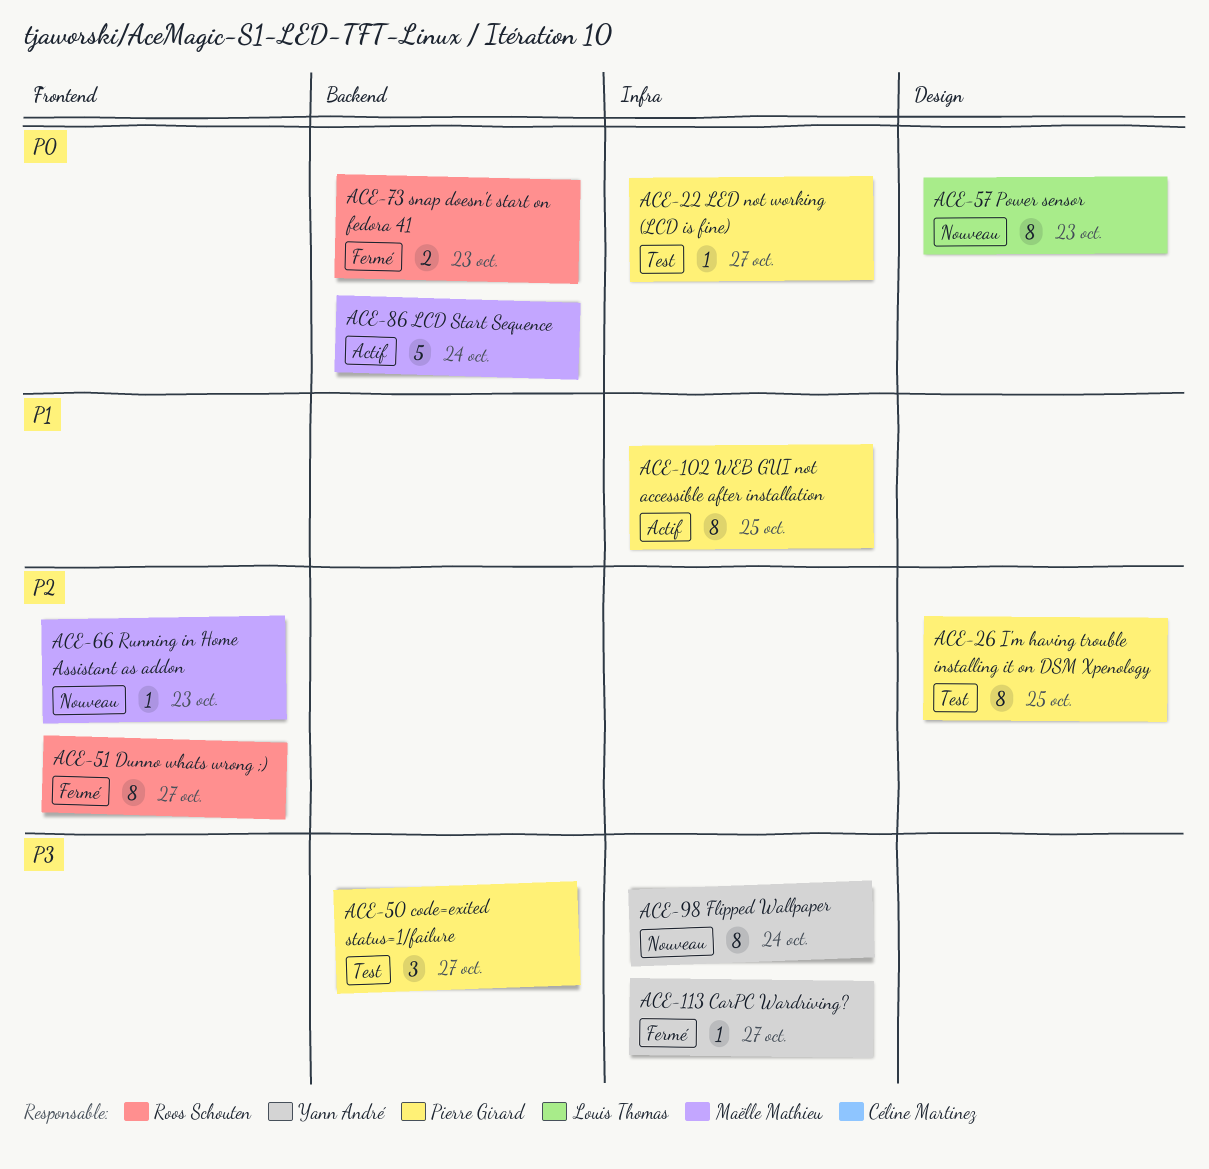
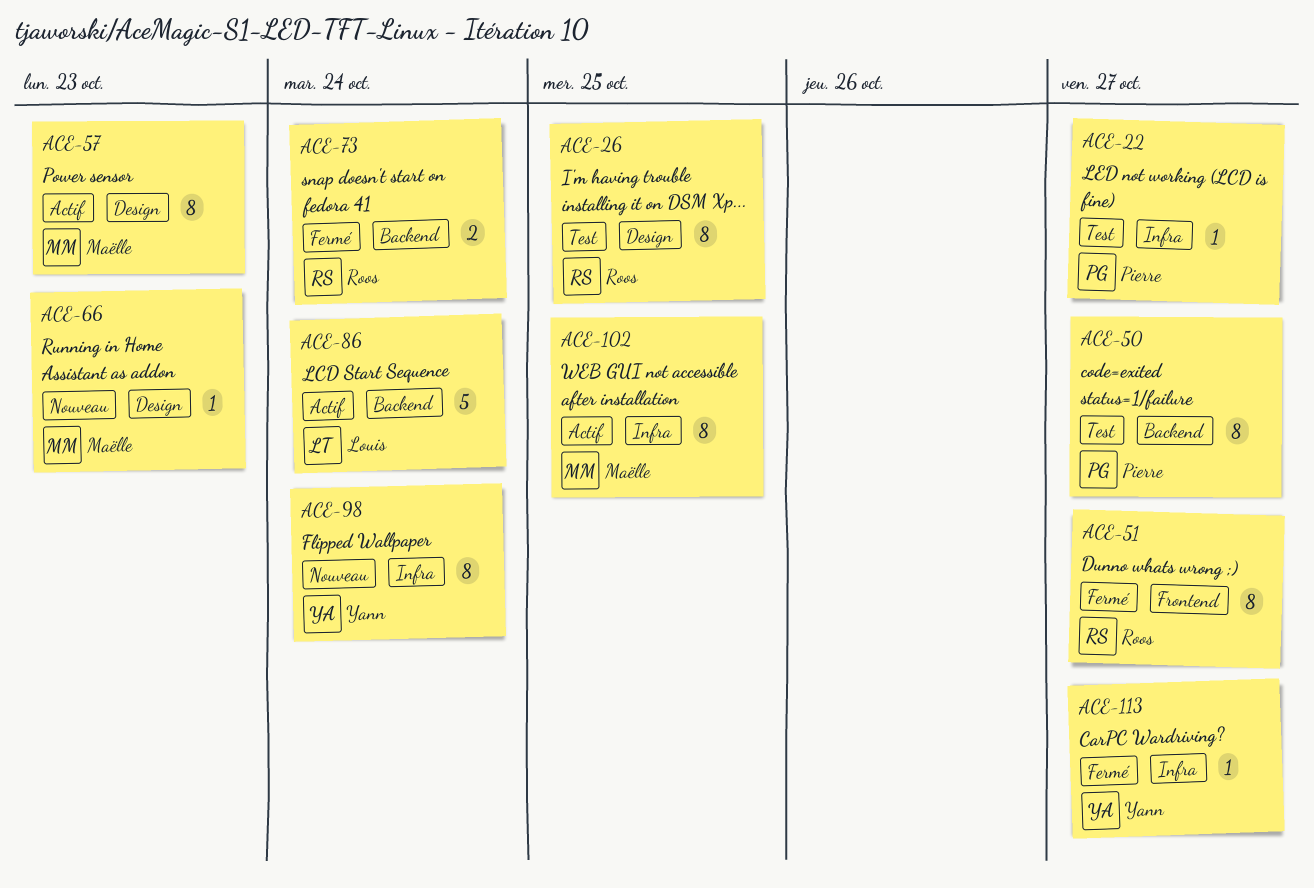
ACE-26, owner: Pierre Girard -> Roos Schouten
ACE-50, estimate: 3 -> 8
ACE-57, status: Nouveau -> Actif
ACE-57, owner: Louis Thomas -> Maëlle Mathieu
ACE-66, label: Frontend -> Design
ACE-73, due: Oct 23 -> Oct 24
ACE-86, owner: Maëlle Mathieu -> Louis Thomas
ACE-102, owner: Pierre Girard -> Maëlle Mathieu

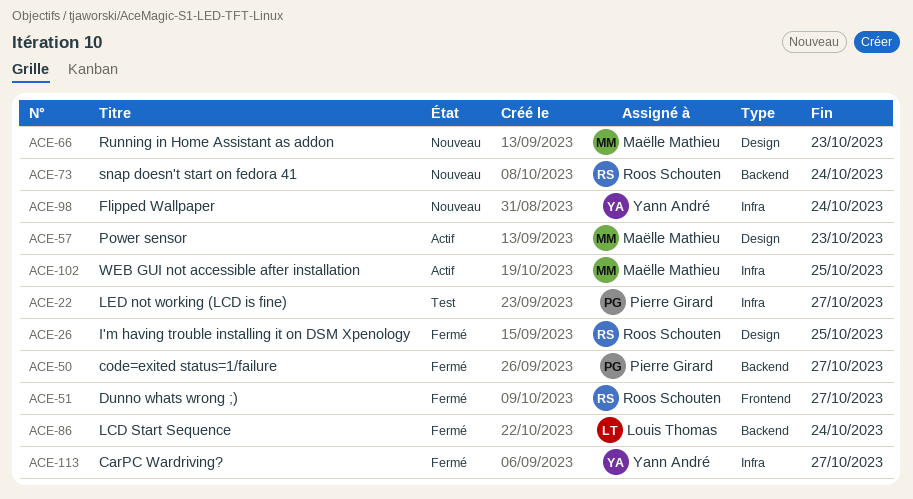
ACE-26, status: Test -> Fermé
ACE-50, status: Test -> Fermé
ACE-73, status: Fermé -> Nouveau
ACE-86, status: Actif -> Fermé

